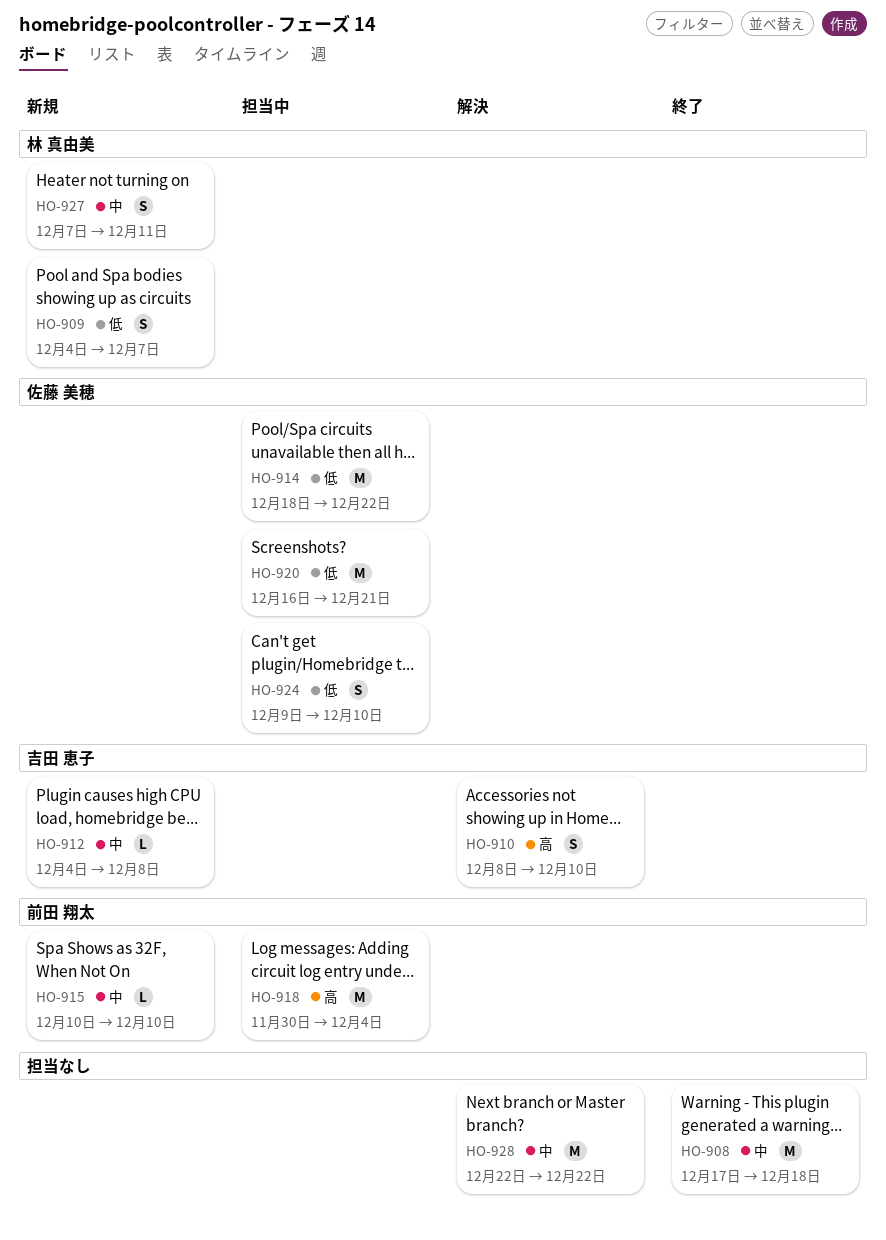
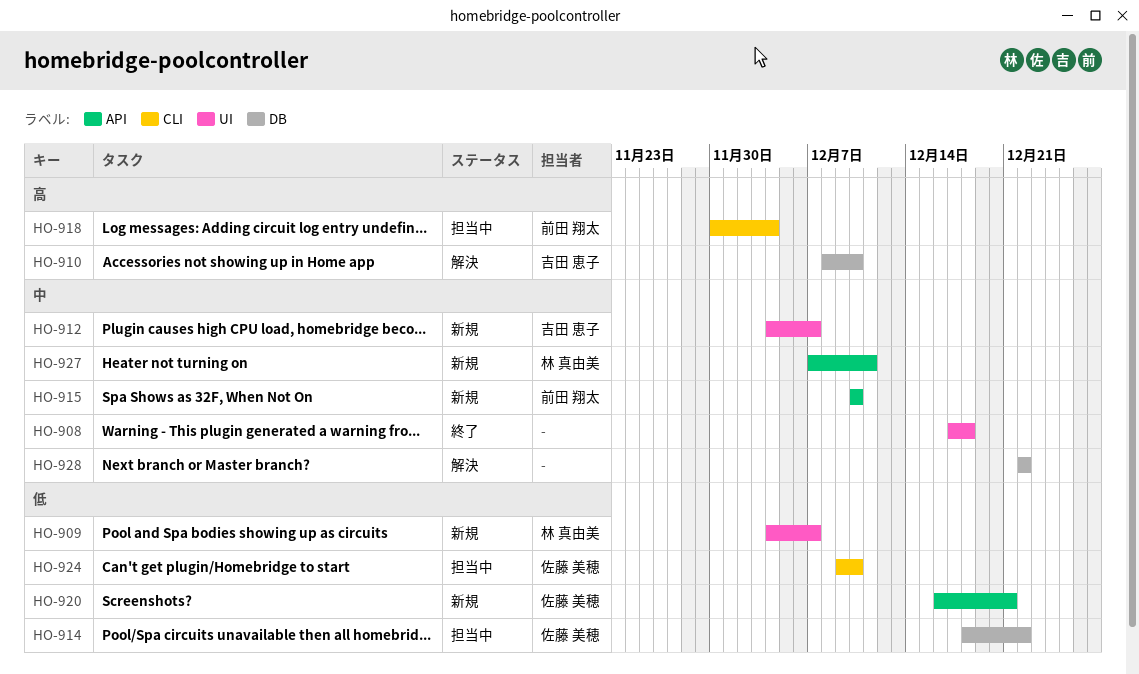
HO-912, due: Dec 8 -> Dec 7
HO-920, status: 担当中 -> 新規

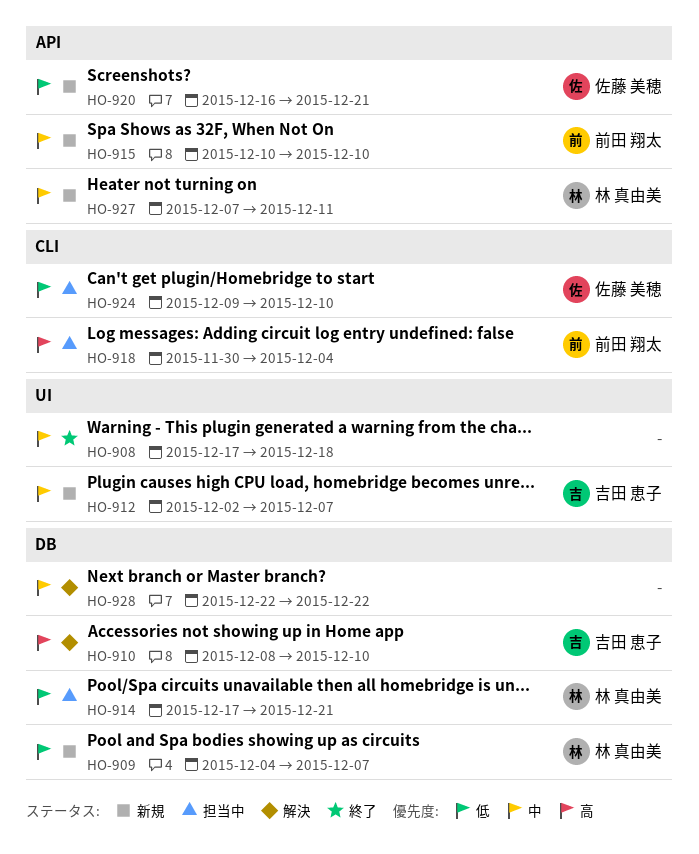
HO-909, label: UI -> DB
HO-912, start: Dec 4 -> Dec 2
HO-914, owner: 佐藤 美穂 -> 林 真由美
HO-914, start: Dec 18 -> Dec 17
HO-914, due: Dec 22 -> Dec 21

